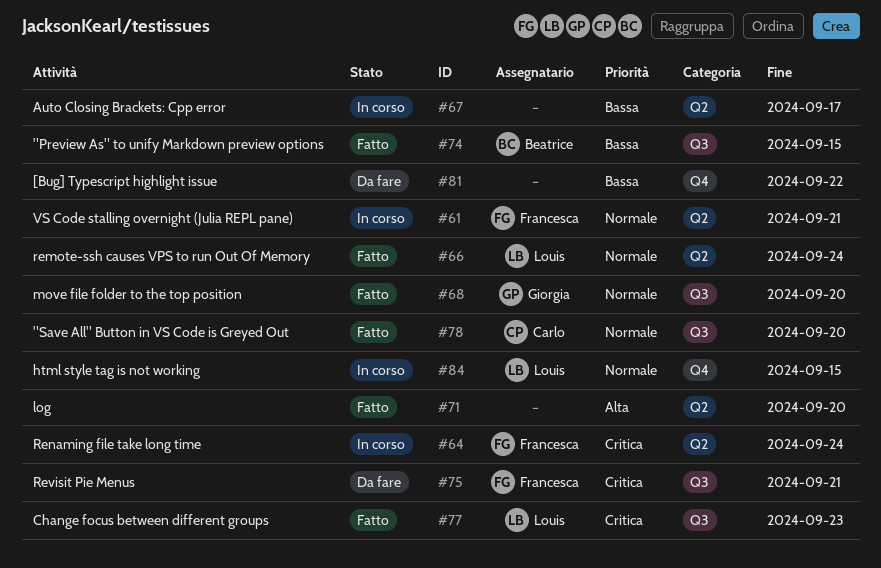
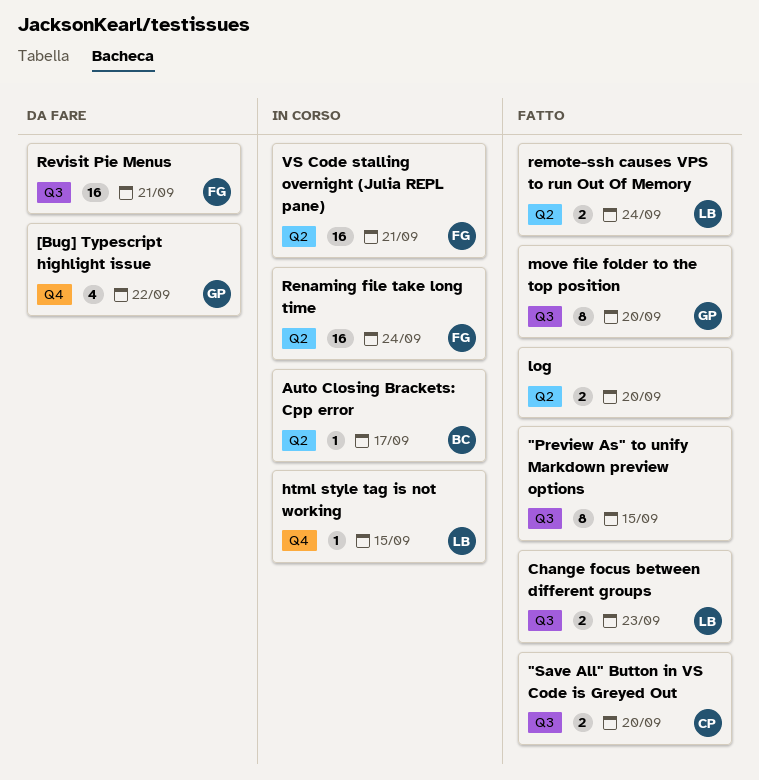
"Preview As" to unify Markdown preview options, owner: Beatrice -> none
[Bug] Typescript highlight issue, owner: none -> Giorgia
Auto Closing Brackets: Cpp error, owner: none -> Beatrice

